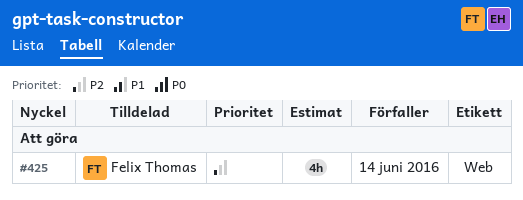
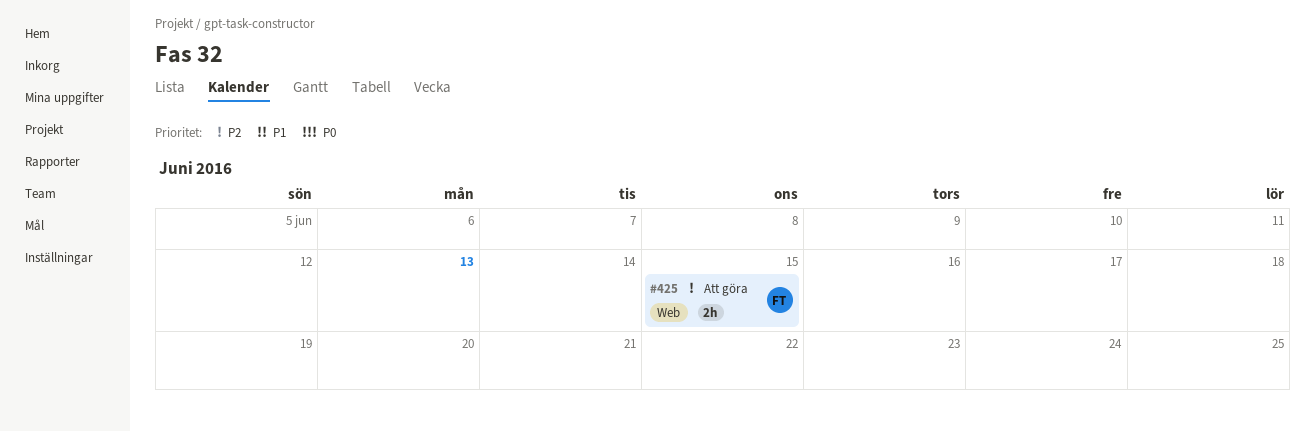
#425, estimate: 4h -> 2h
#425, due: Jun 14 -> Jun 15

